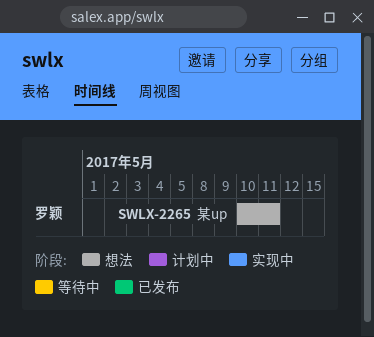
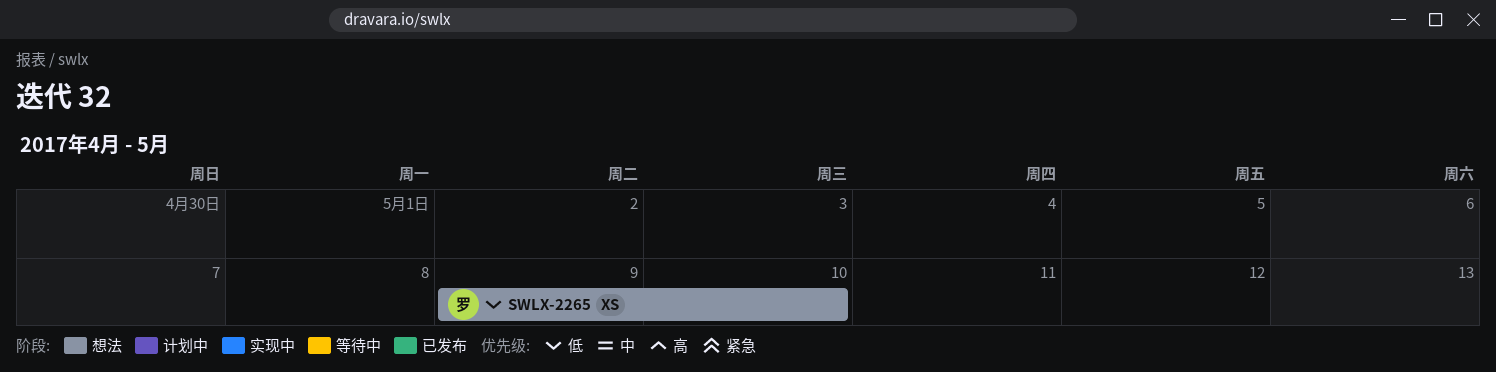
SWLX-2265, start: May 10 -> May 9
SWLX-2265, due: May 11 -> May 10

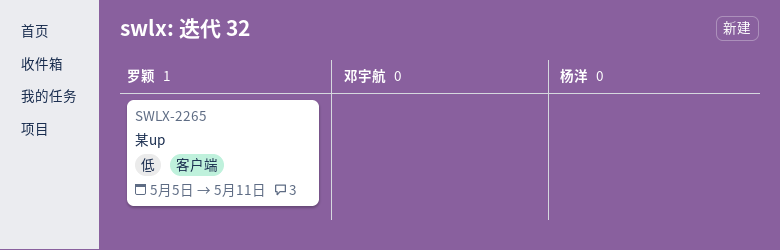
SWLX-2265, start: May 9 -> May 5
SWLX-2265, due: May 10 -> May 11

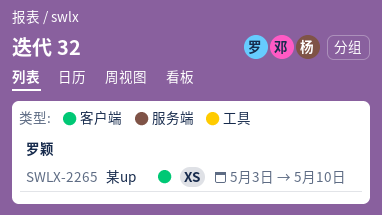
SWLX-2265, start: May 5 -> May 3
SWLX-2265, due: May 11 -> May 10

